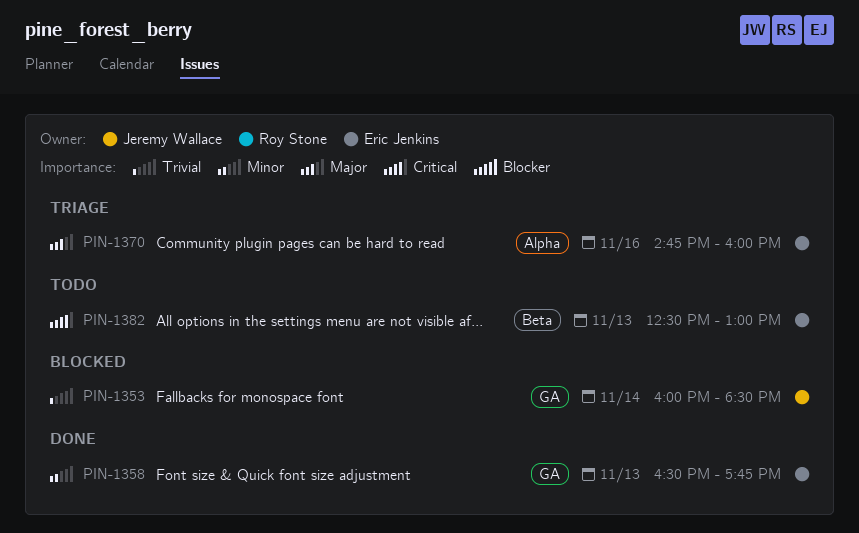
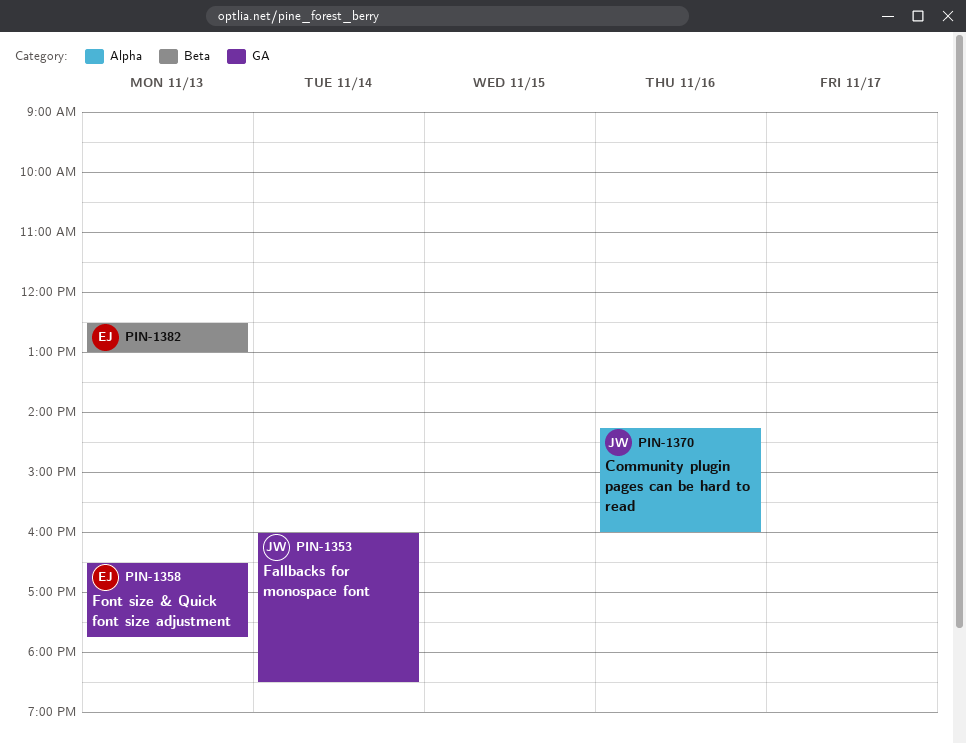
PIN-1370, owner: Eric Jenkins -> Jeremy Wallace
PIN-1370, begins: 14:45 -> 14:15

